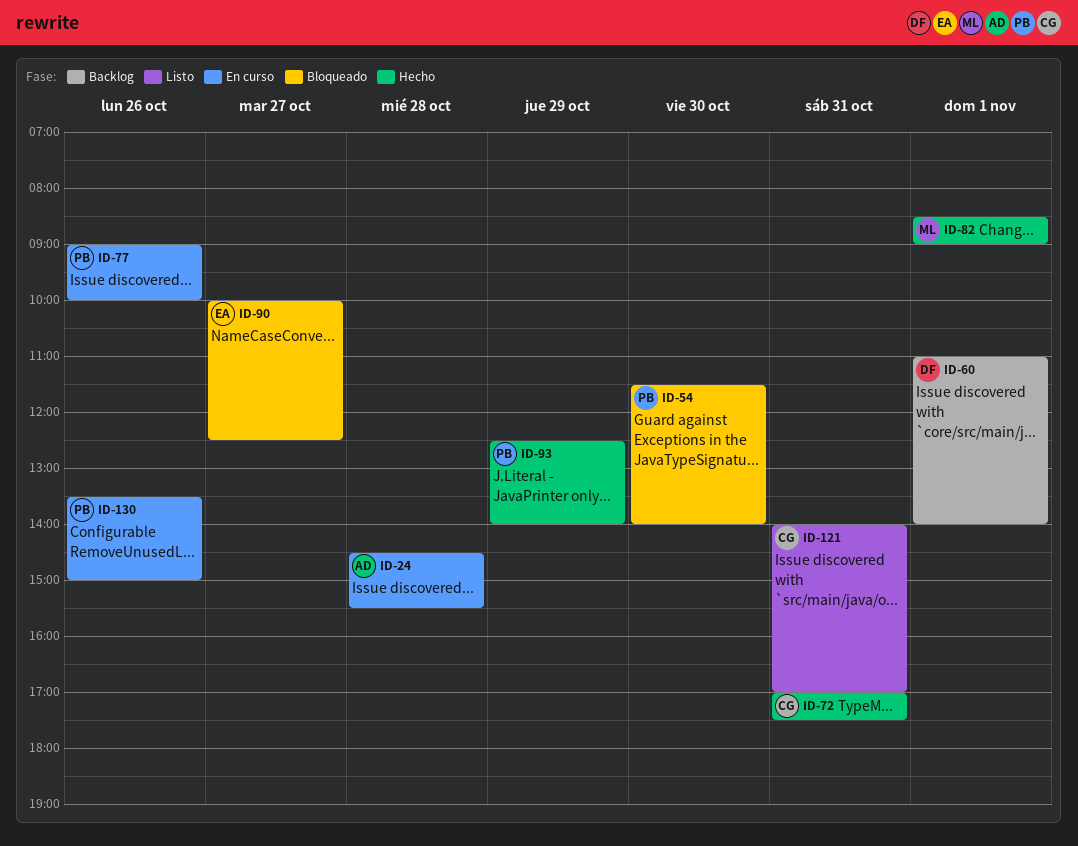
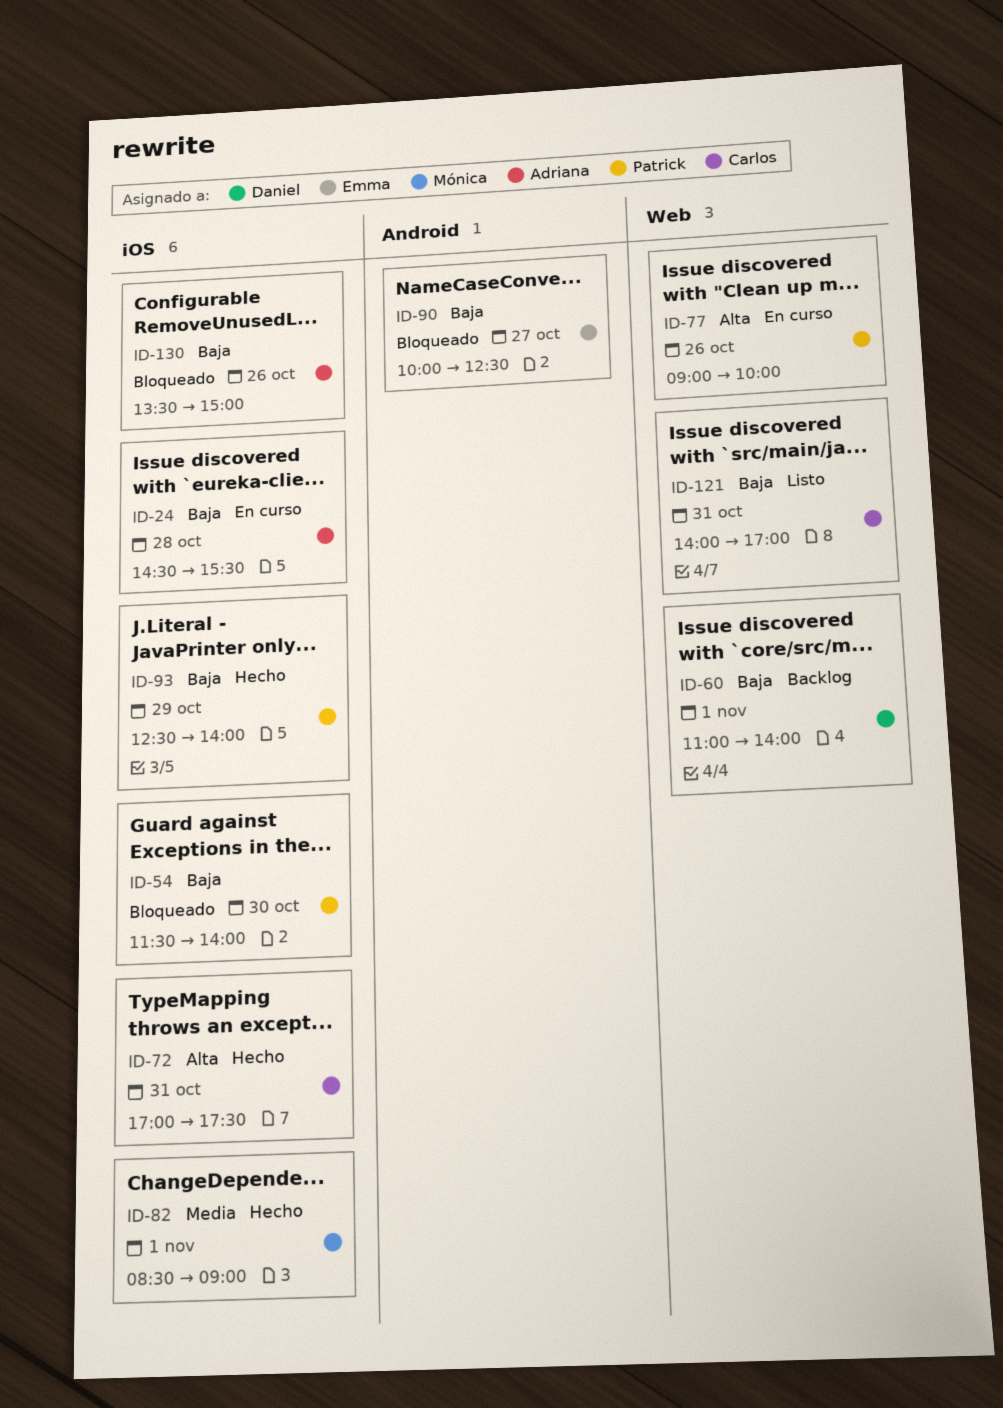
ID-130, status: En curso -> Bloqueado
ID-130, owner: Patrick -> Adriana

